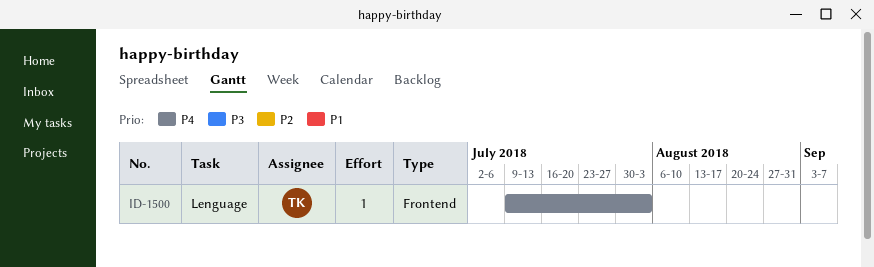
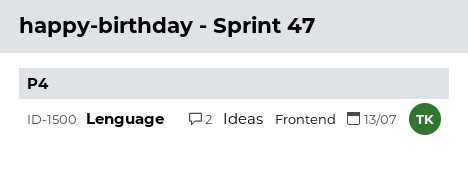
ID-1500, due: Aug 3 -> Jul 13

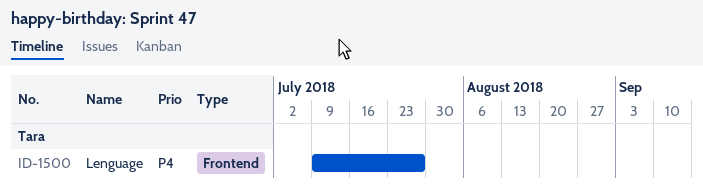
ID-1500, due: Jul 13 -> Jul 27

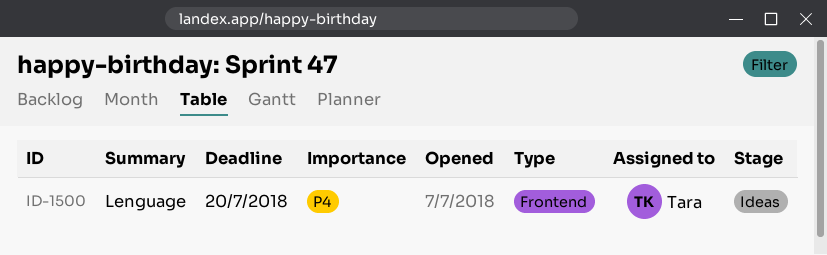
ID-1500, due: Jul 27 -> Jul 20

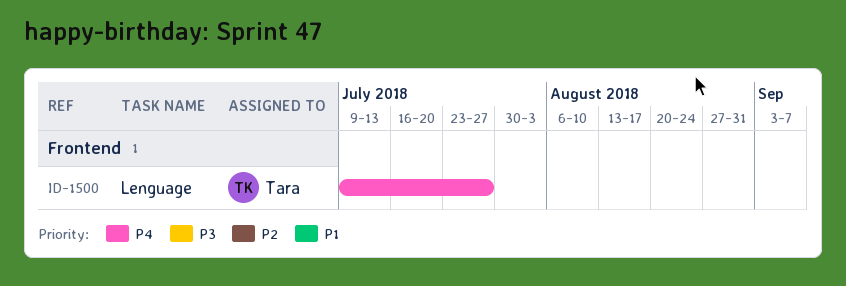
ID-1500, due: Jul 20 -> Jul 27

